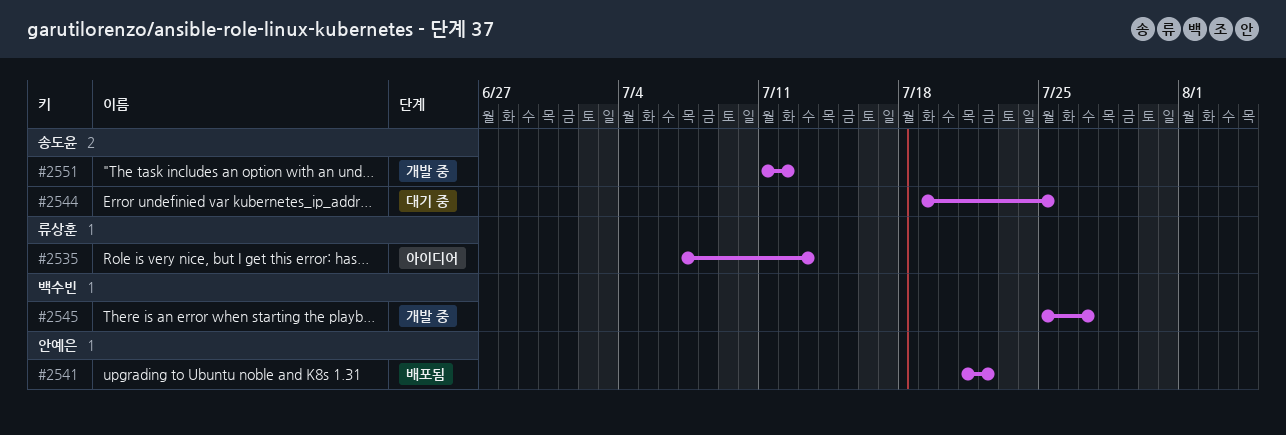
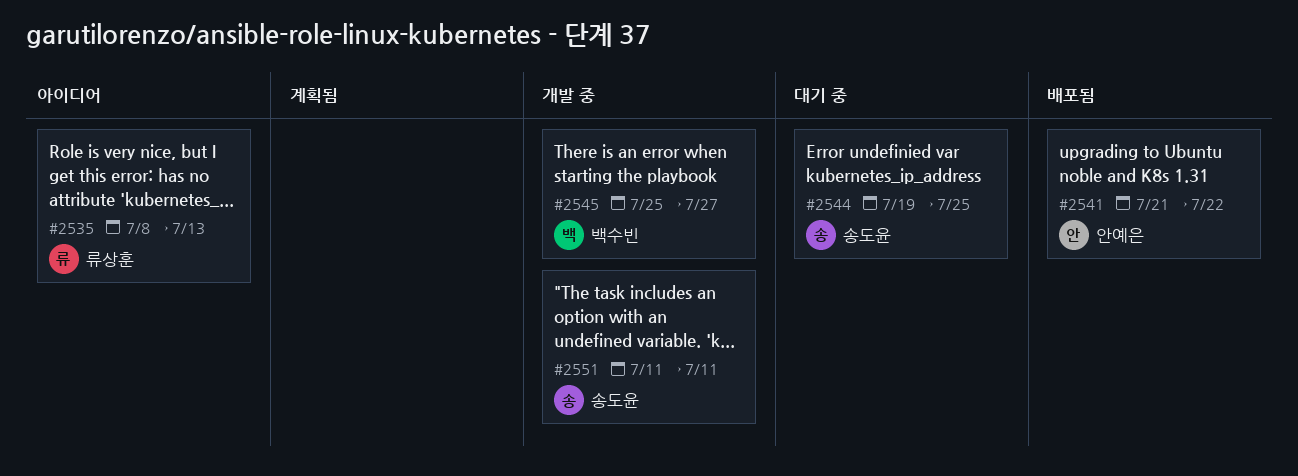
#2535, start: Jul 7 -> Jul 8
#2551, due: Jul 12 -> Jul 11

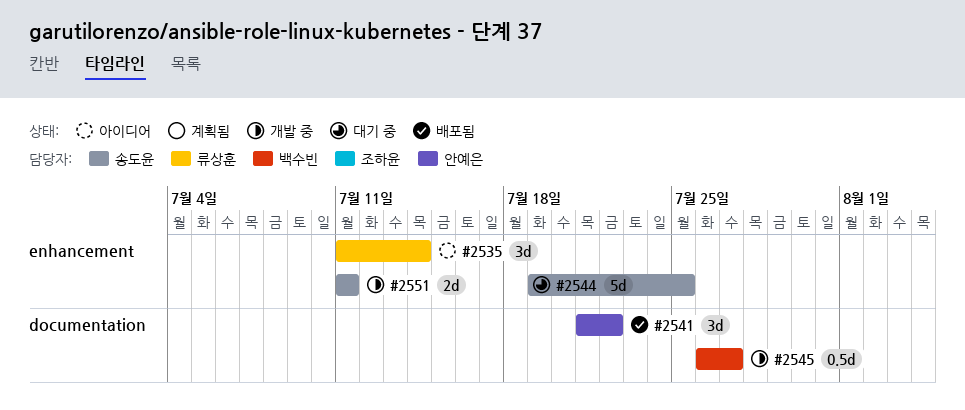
#2535, start: Jul 8 -> Jul 11
#2535, due: Jul 13 -> Jul 14
#2545, start: Jul 25 -> Jul 26

